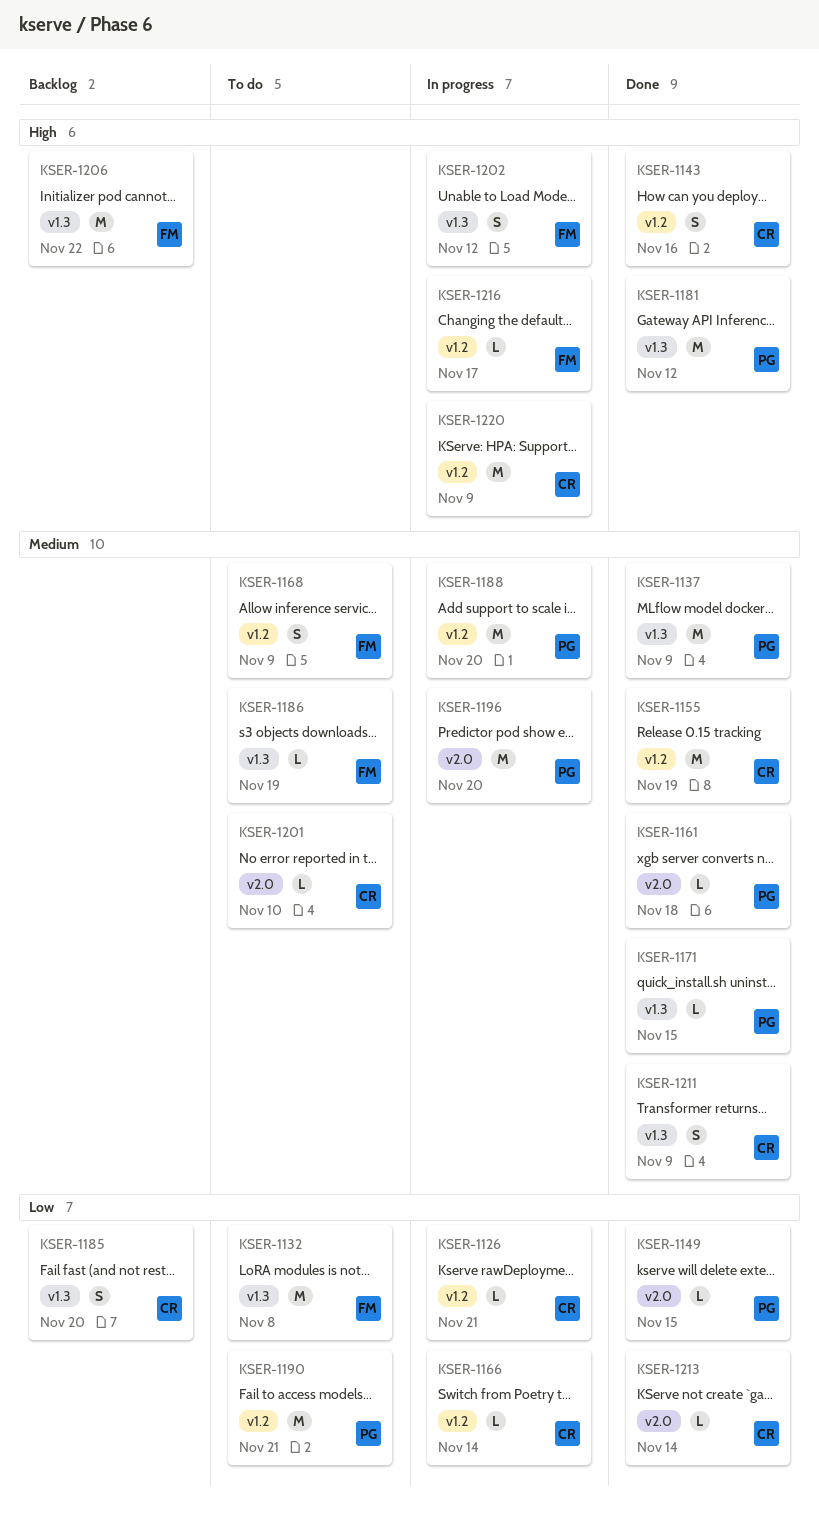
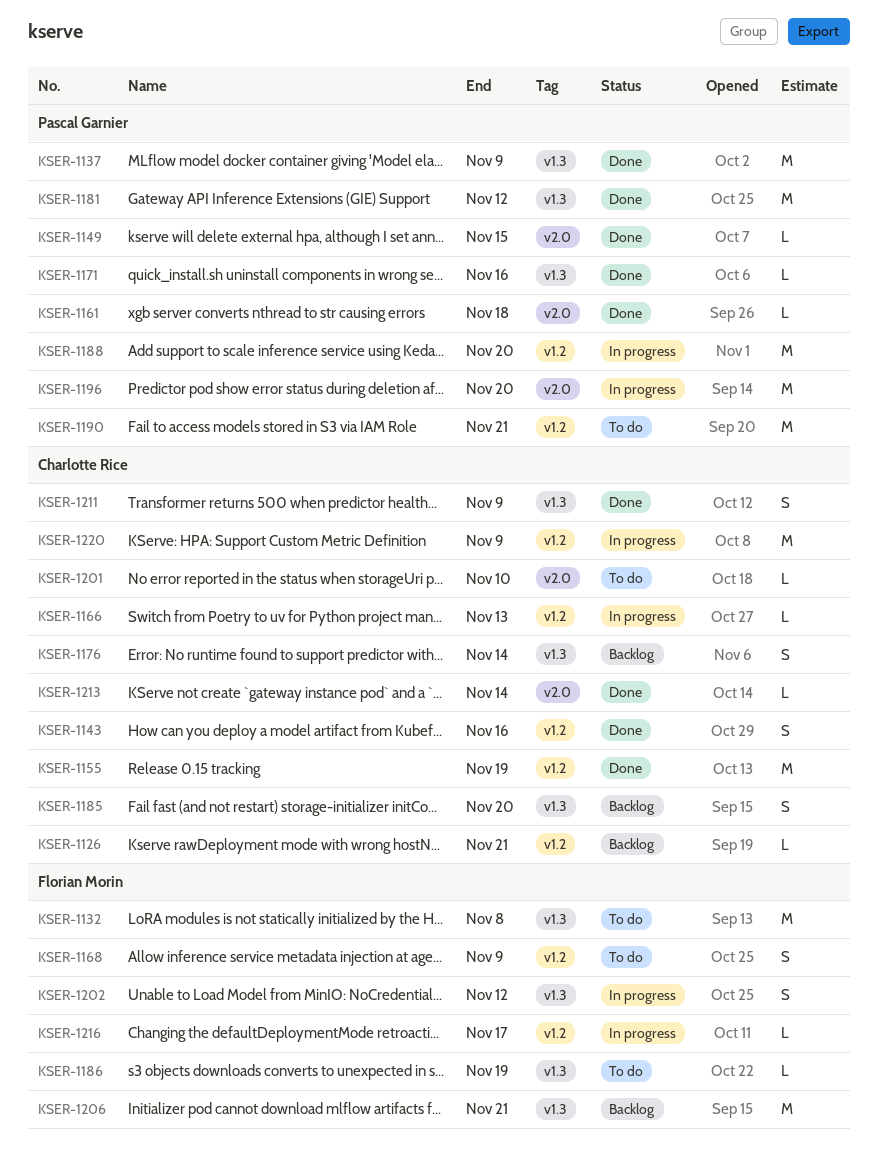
KSER-1126, status: In progress -> Backlog
KSER-1166, due: Nov 14 -> Nov 13
KSER-1171, due: Nov 15 -> Nov 16
KSER-1176: none -> present
KSER-1206, due: Nov 22 -> Nov 21

